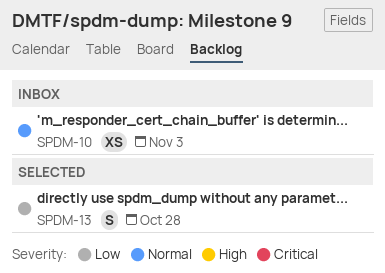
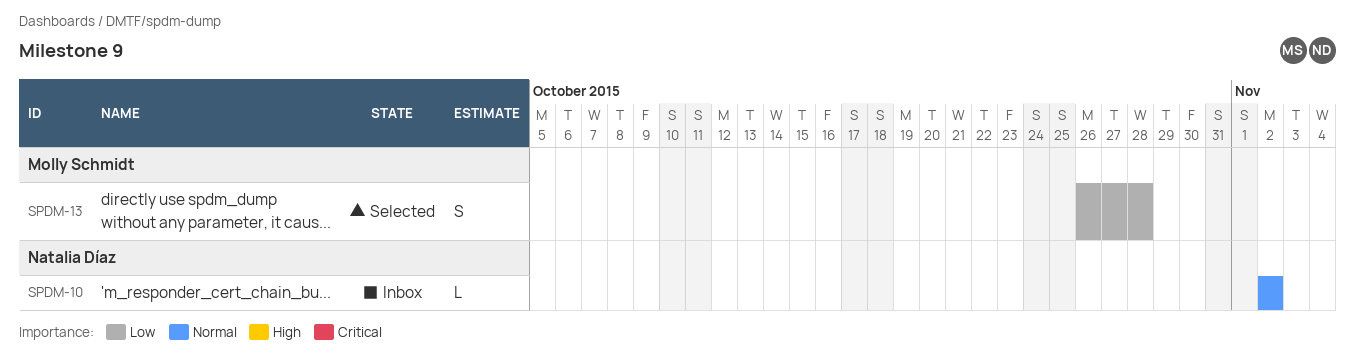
SPDM-10, estimate: XS -> L
SPDM-10, due: Nov 3 -> Nov 2

